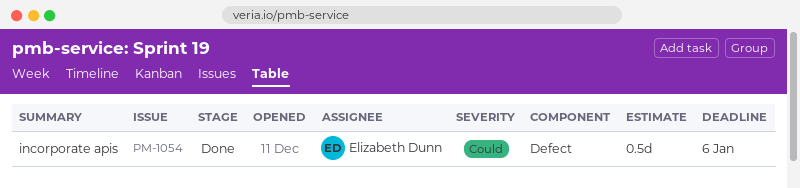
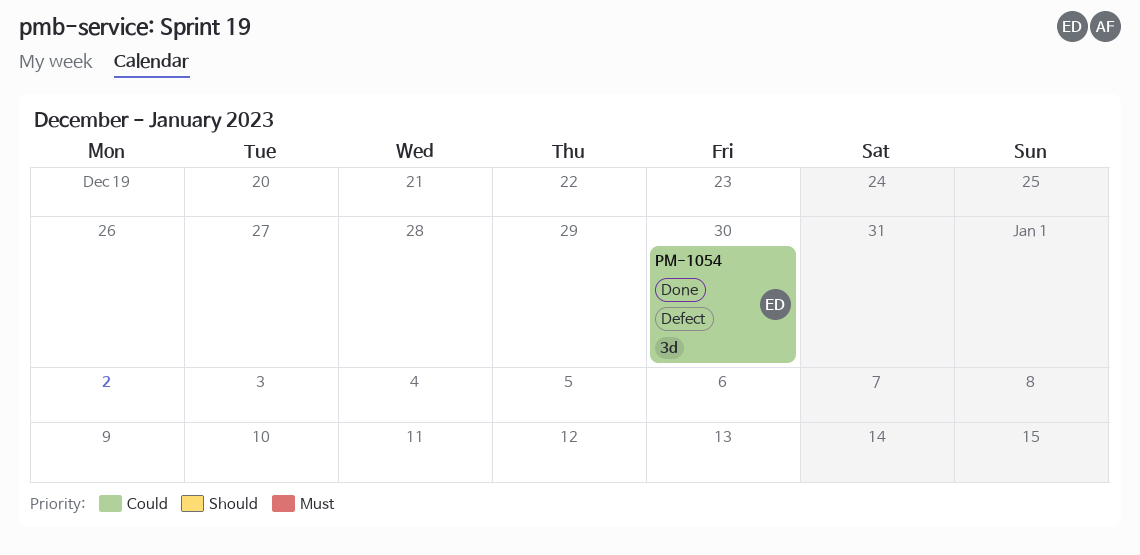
PM-1054, estimate: 0.5d -> 3d
PM-1054, due: Jan 6 -> Dec 30

